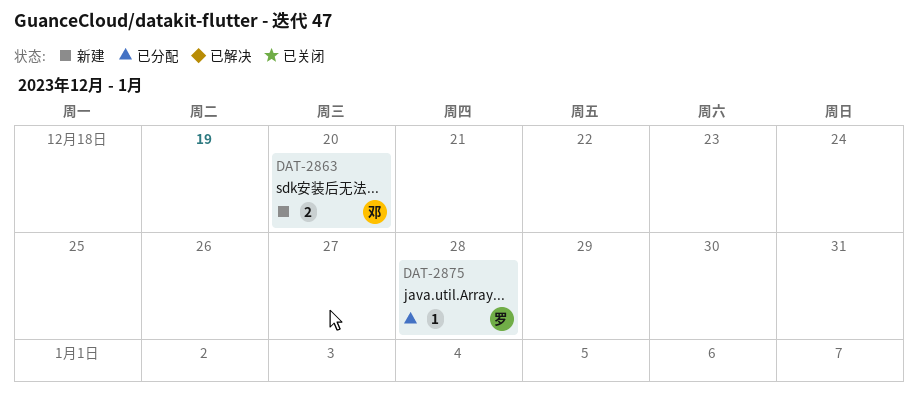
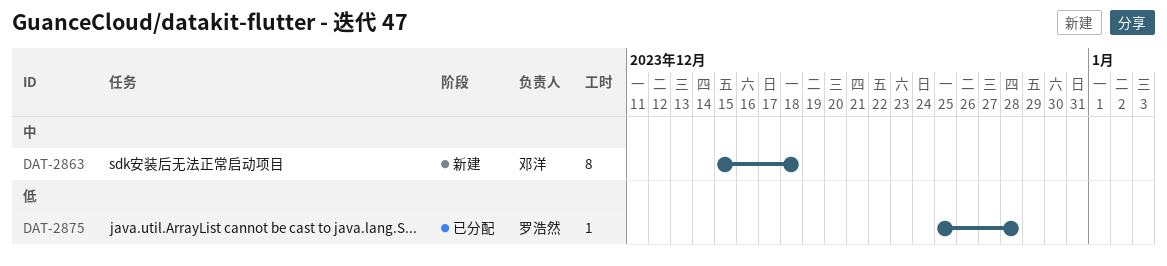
DAT-2863, estimate: 2 -> 8
DAT-2863, due: Dec 20 -> Dec 18

